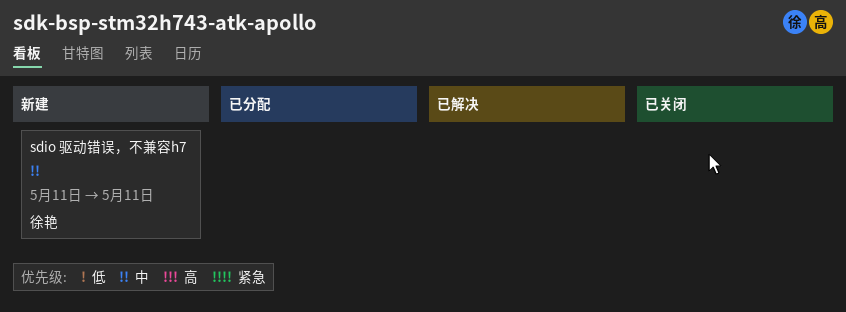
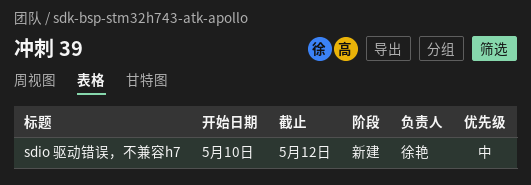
sdio 驱动错误，不兼容h7, start: May 11 -> May 10
sdio 驱动错误，不兼容h7, due: May 11 -> May 12

